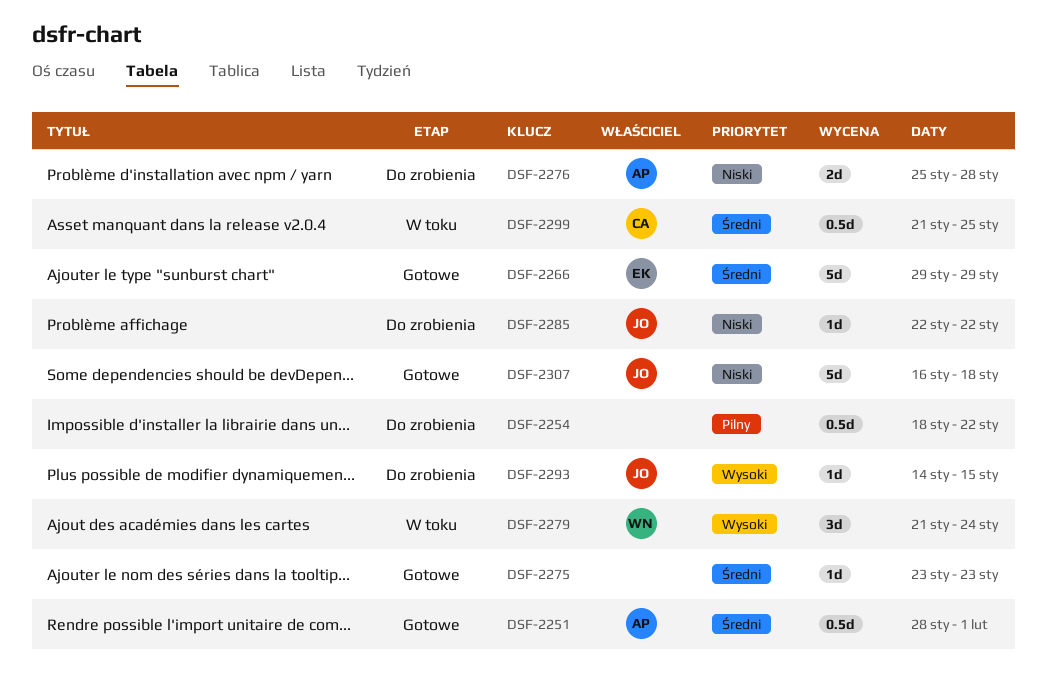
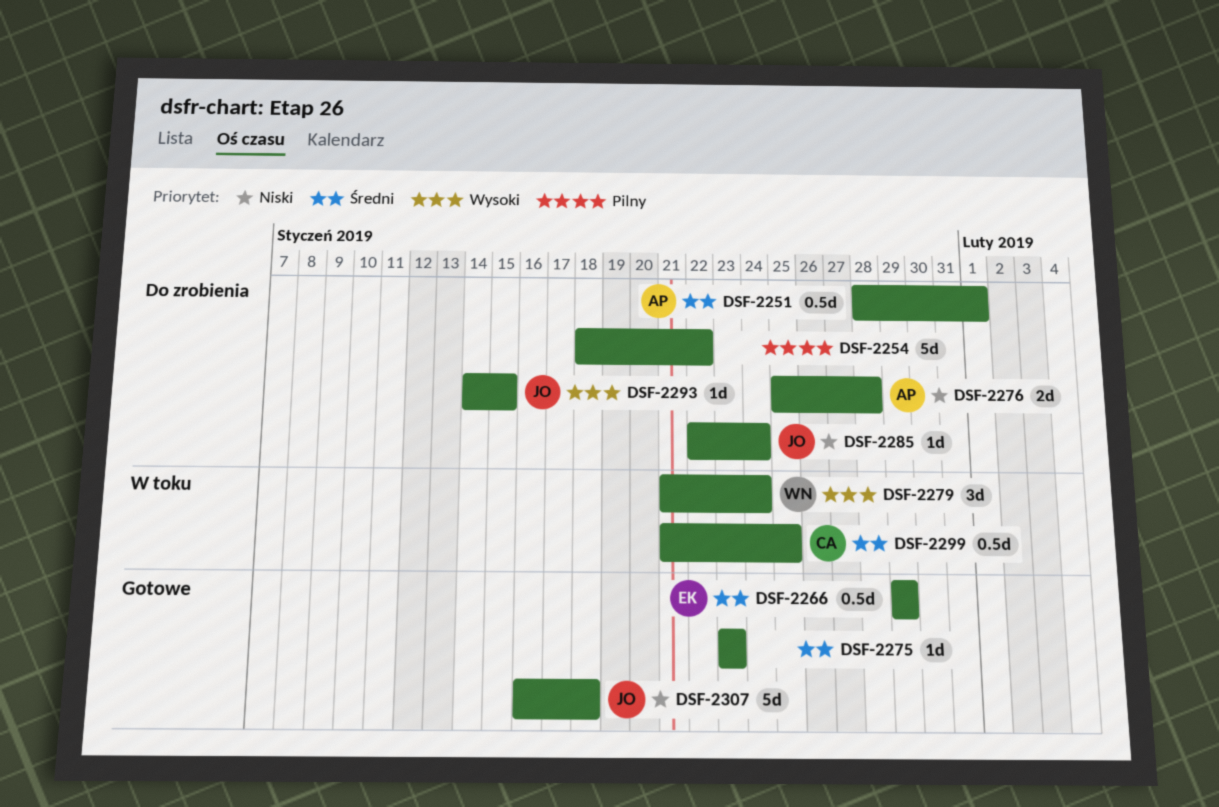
DSF-2251, status: Gotowe -> Do zrobienia
DSF-2254, estimate: 0.5d -> 5d
DSF-2266, estimate: 5d -> 0.5d
DSF-2285, due: Jan 22 -> Jan 24

